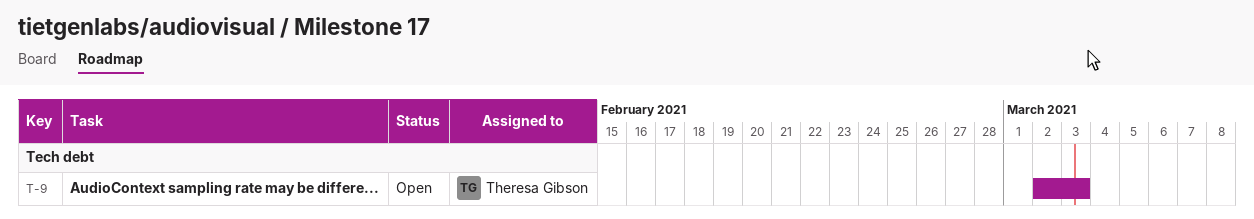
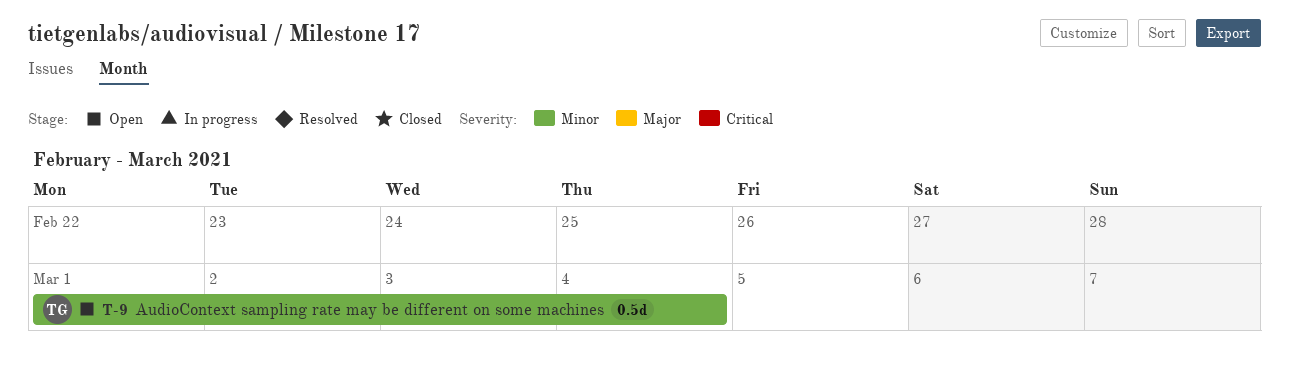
T-9, start: Mar 2 -> Mar 1
T-9, due: Mar 3 -> Mar 4

